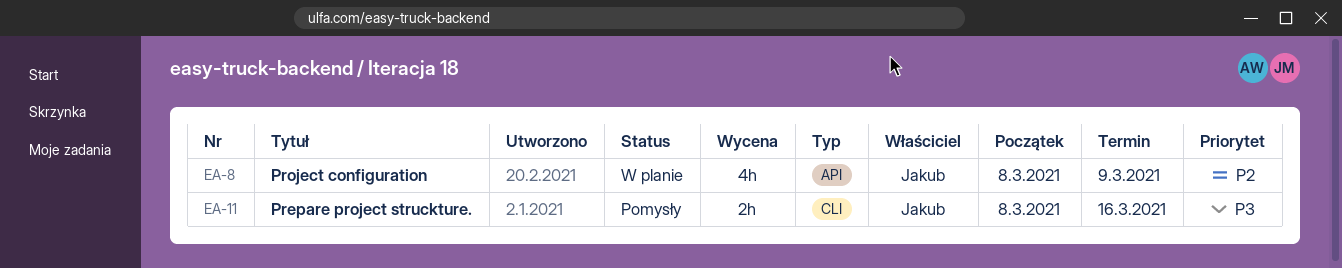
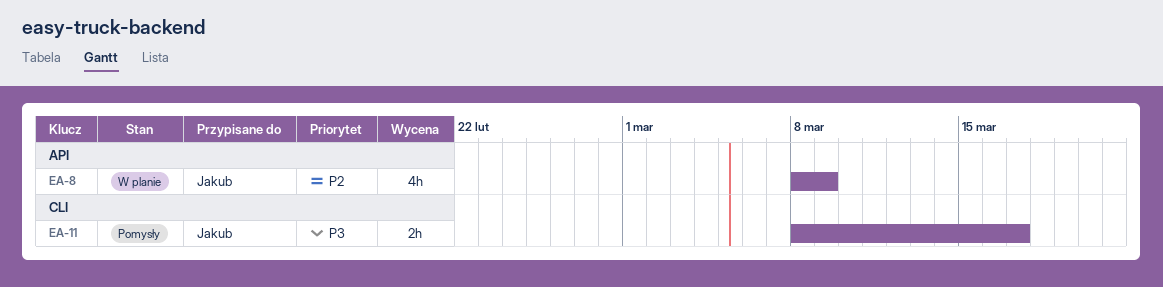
EA-11, due: Mar 16 -> Mar 17

